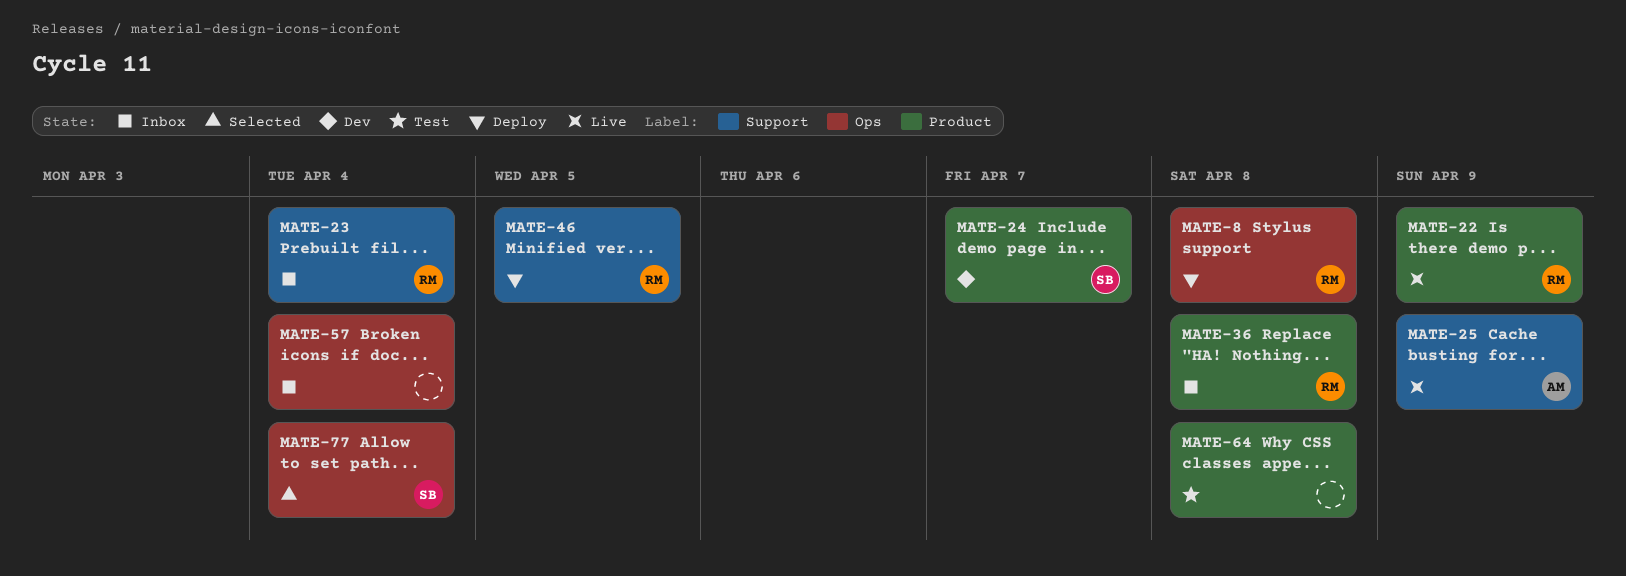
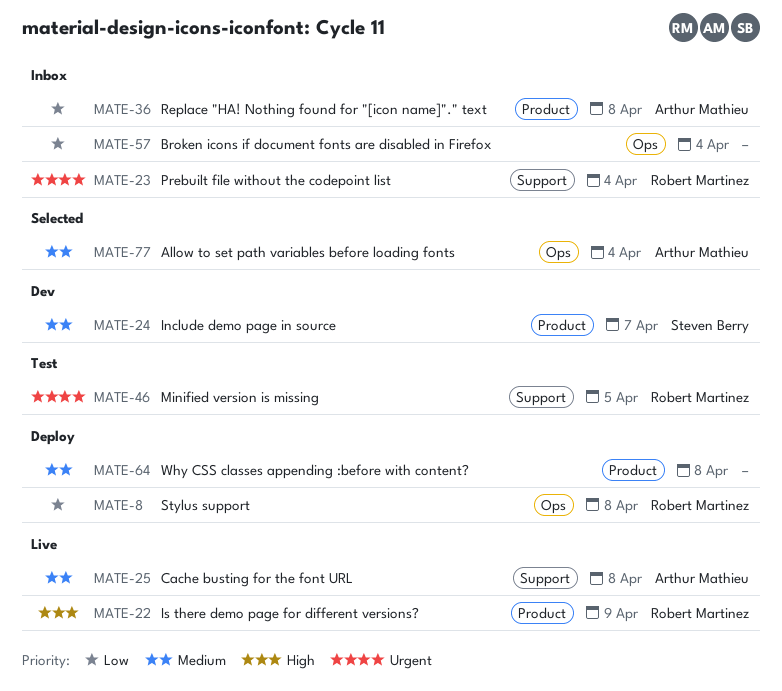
MATE-25, due: Apr 9 -> Apr 8
MATE-36, owner: Robert Martinez -> Arthur Mathieu
MATE-46, status: Deploy -> Test
MATE-64, status: Test -> Deploy
MATE-77, owner: Steven Berry -> Arthur Mathieu

